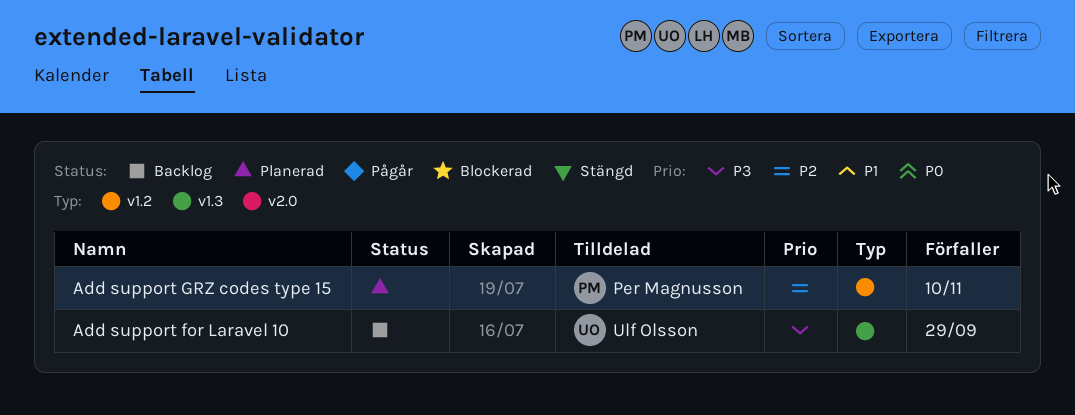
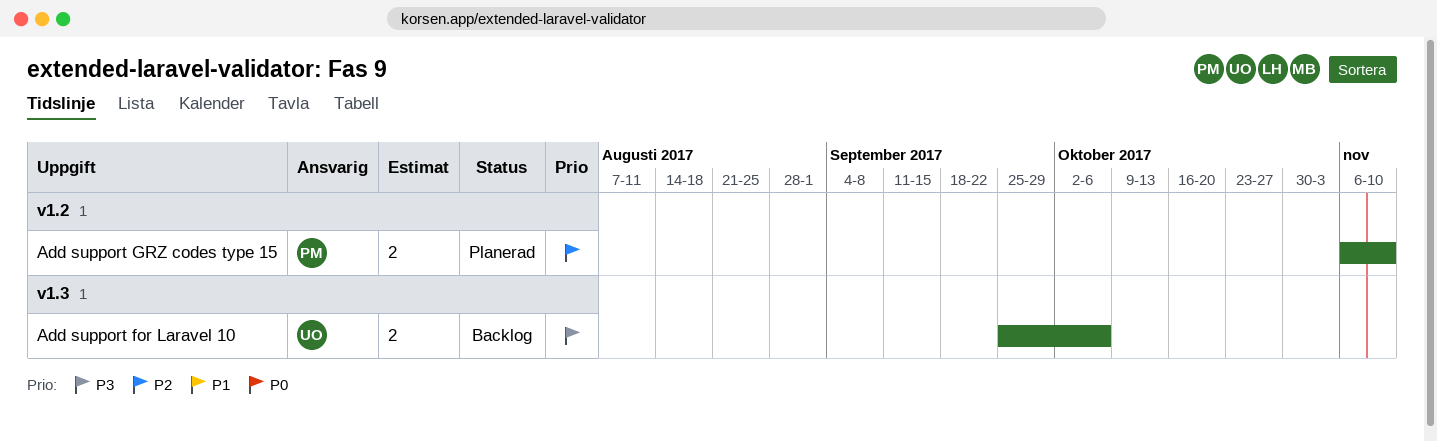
Add support for Laravel 10, due: Sep 29 -> Oct 6

